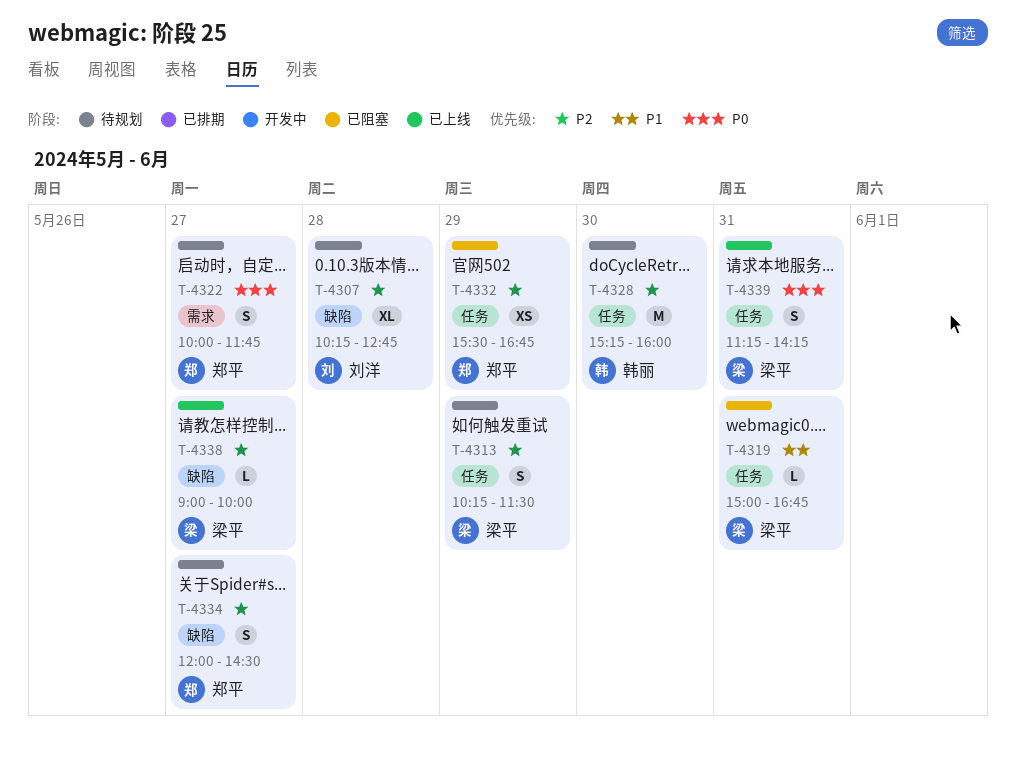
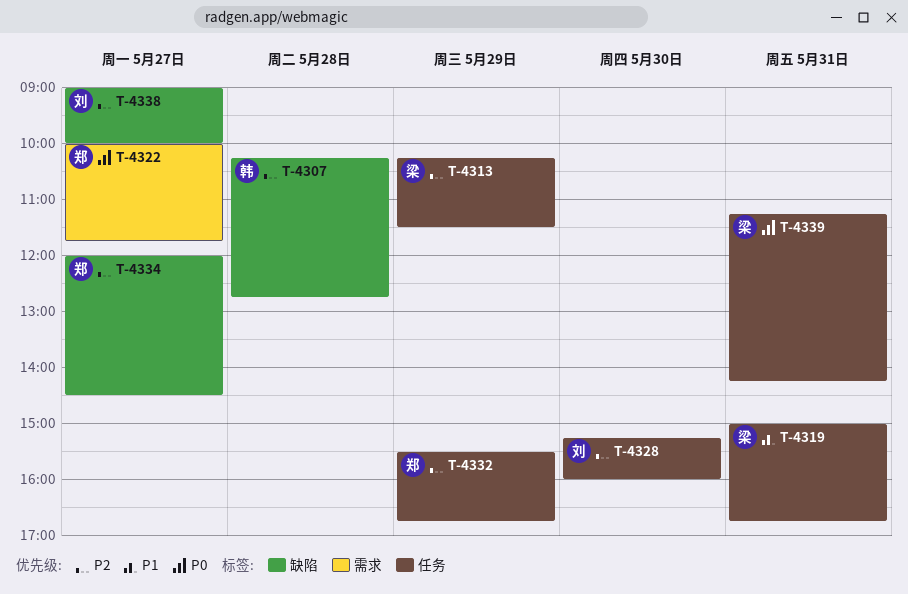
T-4307, owner: 刘洋 -> 韩丽
T-4328, owner: 韩丽 -> 刘洋
T-4338, owner: 梁平 -> 刘洋

